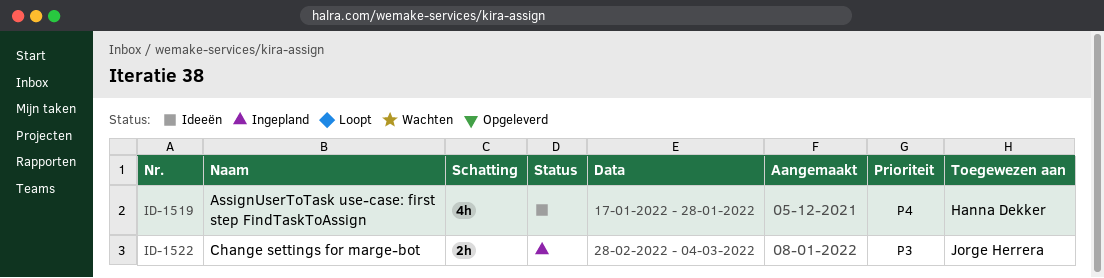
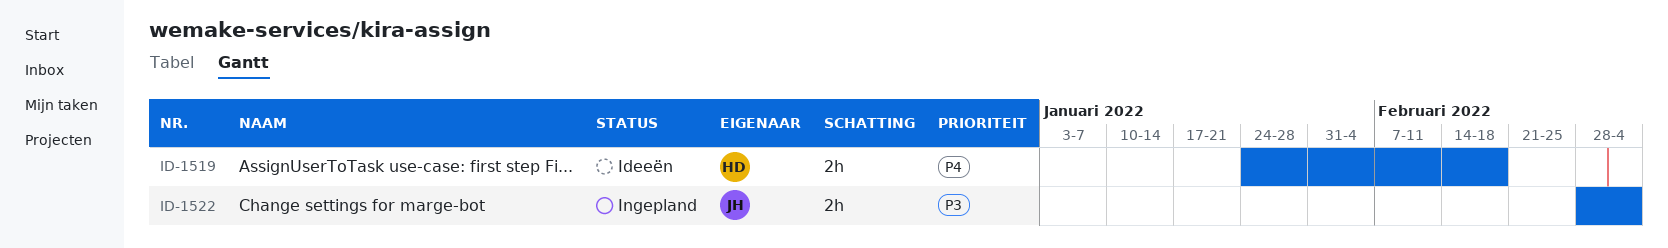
ID-1519, estimate: 4h -> 2h
ID-1519, start: Jan 17 -> Jan 24
ID-1519, due: Jan 28 -> Feb 18

